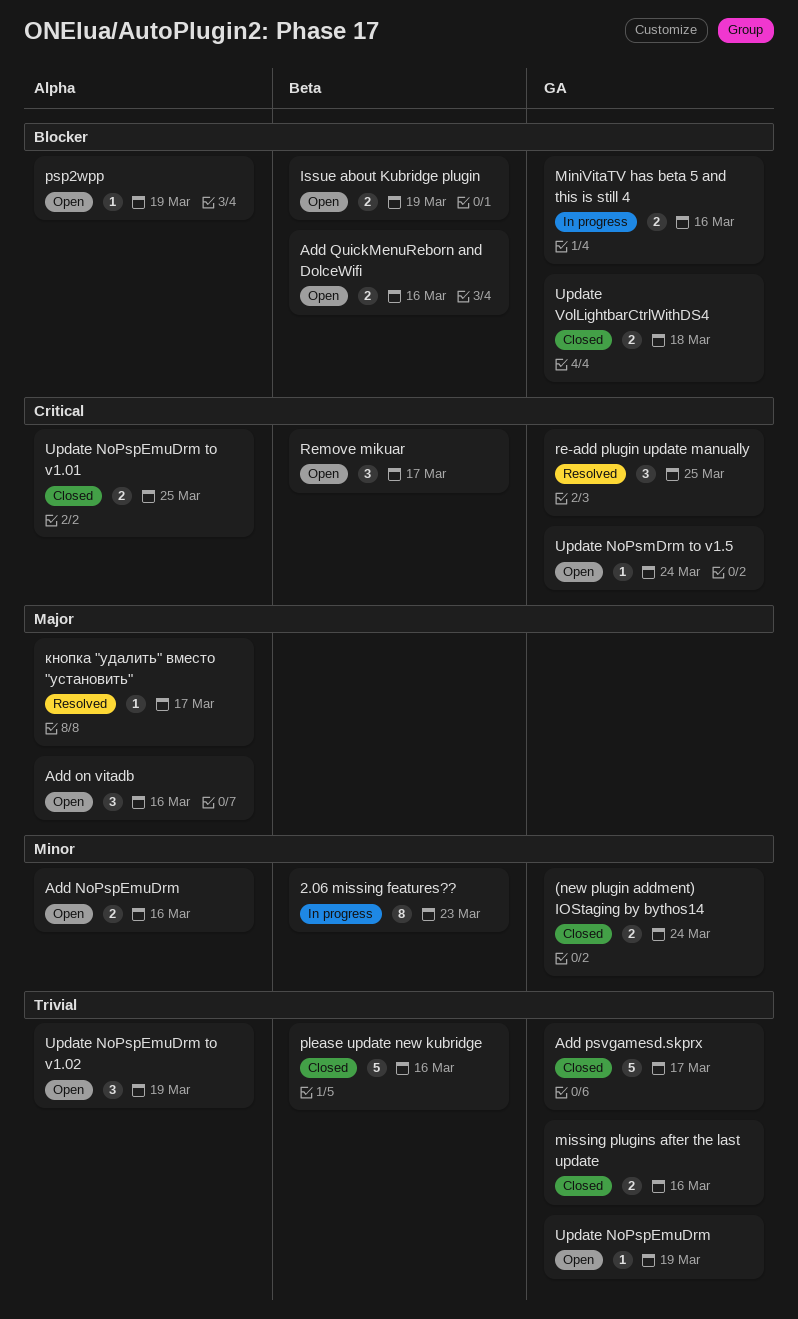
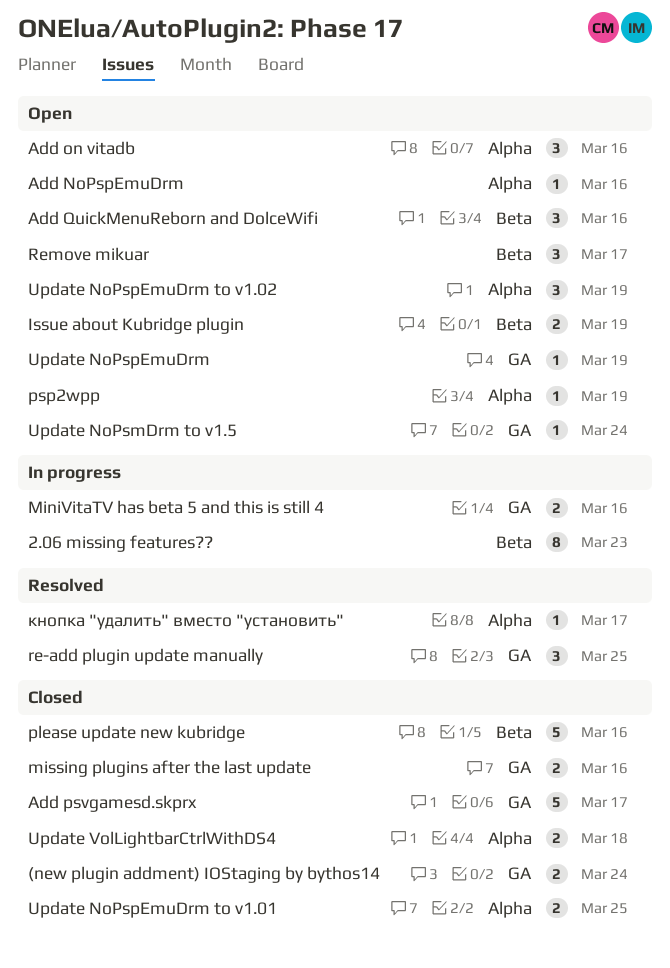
Add NoPspEmuDrm, estimate: 2 -> 1
Add QuickMenuReborn and DolceWifi, estimate: 2 -> 3
Update VolLightbarCtrlWithDS4, label: GA -> Alpha

